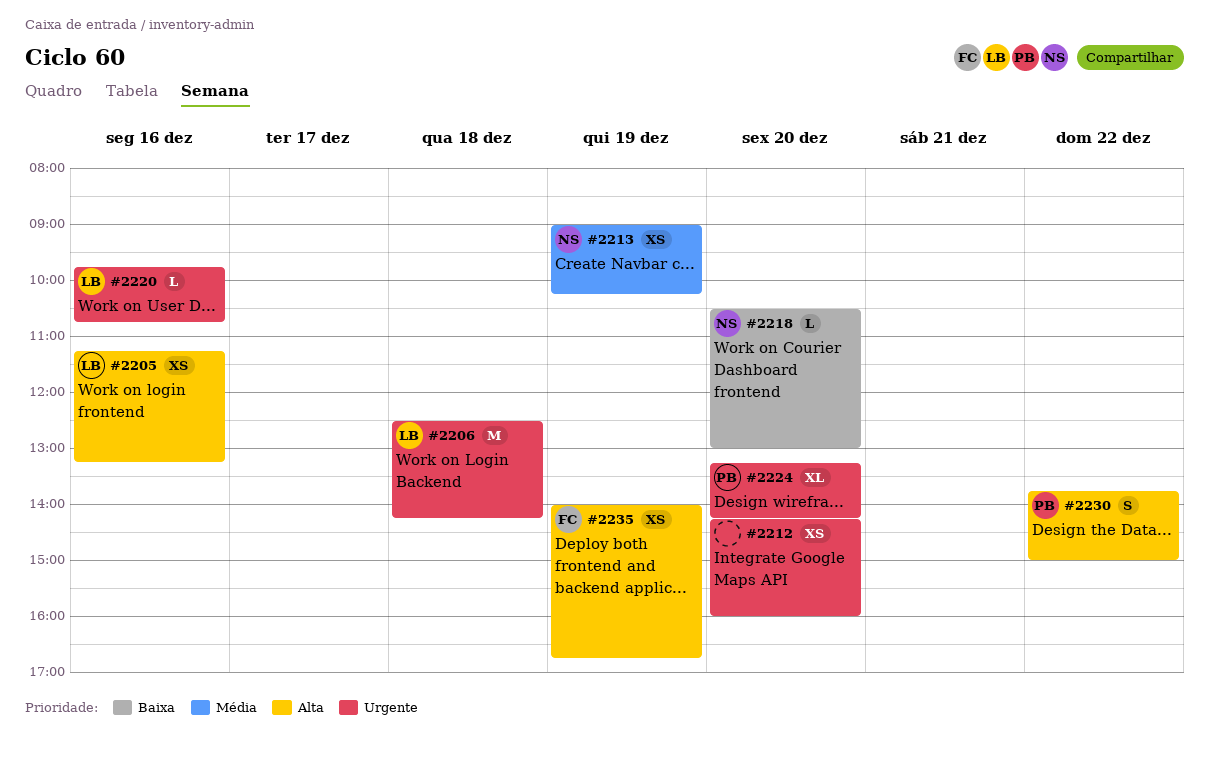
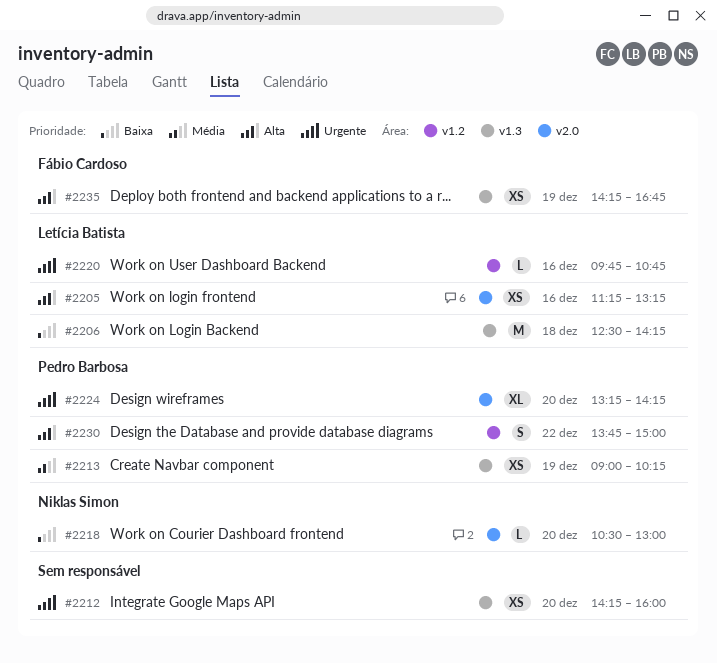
#2206, priority: Urgente -> Baixa
#2213, owner: Niklas Simon -> Pedro Barbosa
#2235, begins: 14:00 -> 14:15

